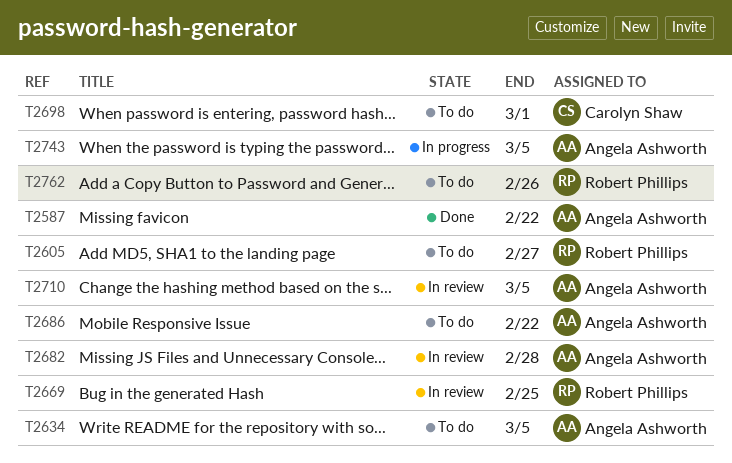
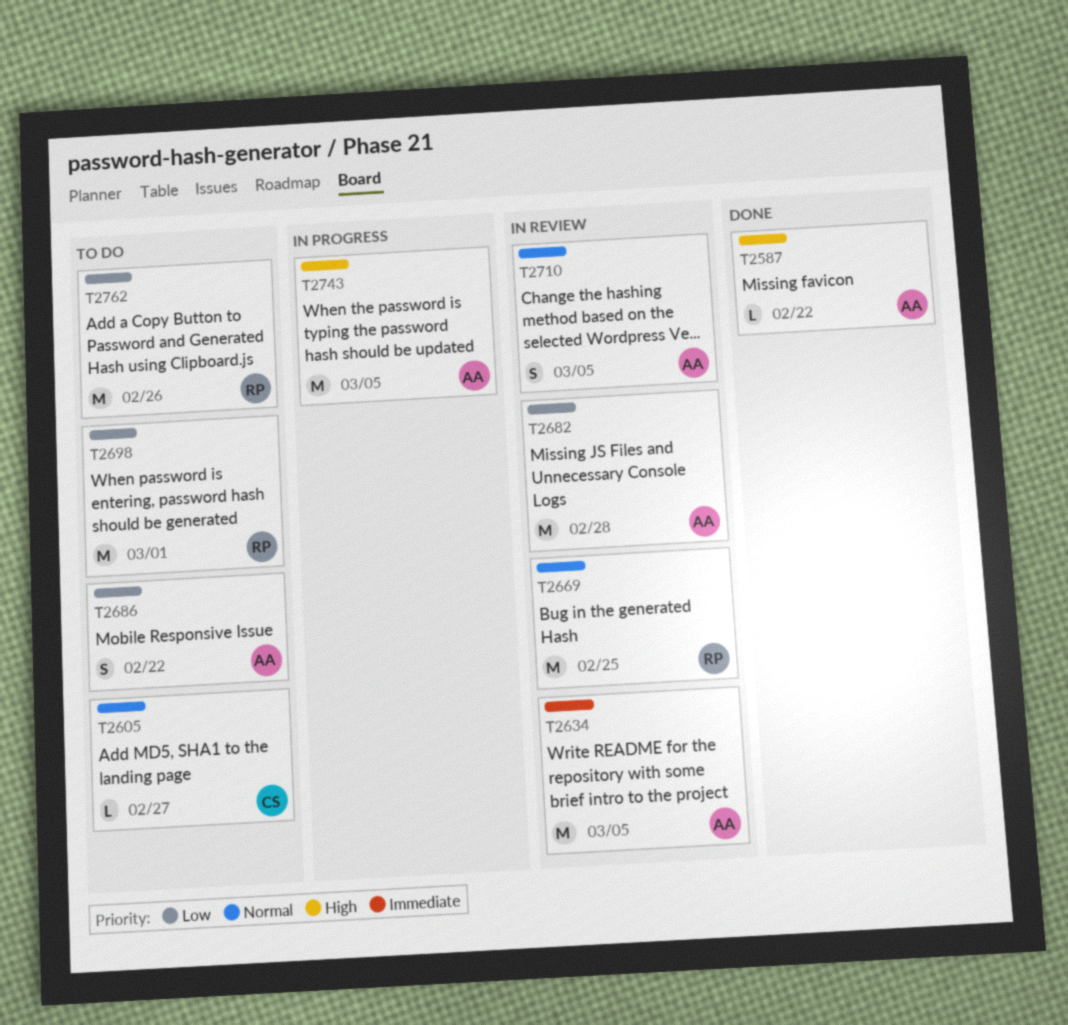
T2605, owner: Robert Phillips -> Carolyn Shaw
T2634, status: To do -> In review
T2698, owner: Carolyn Shaw -> Robert Phillips

